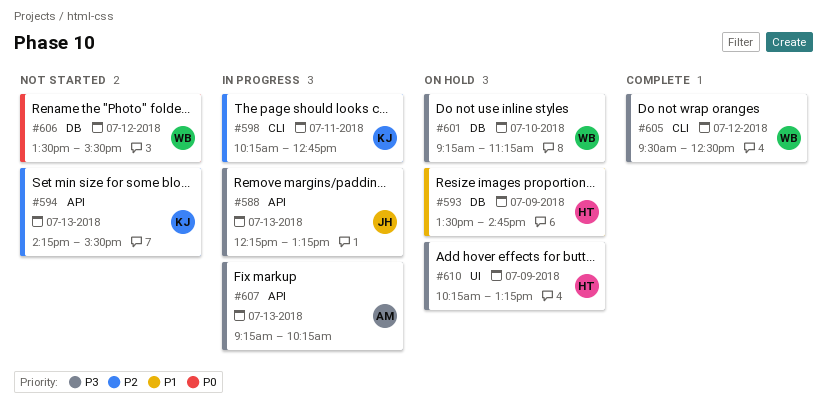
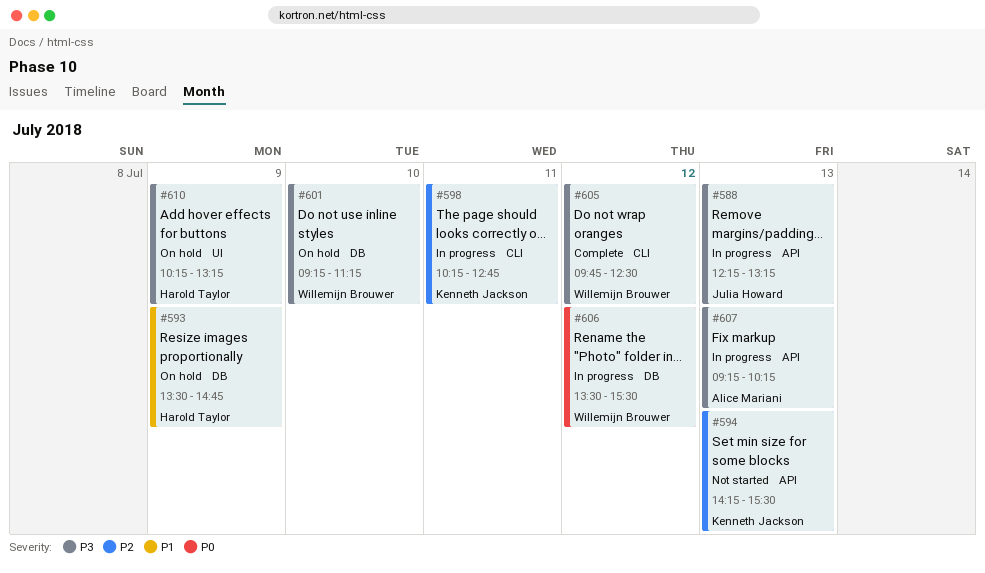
#605, begins: 09:30 -> 09:45
#606, status: Not started -> In progress

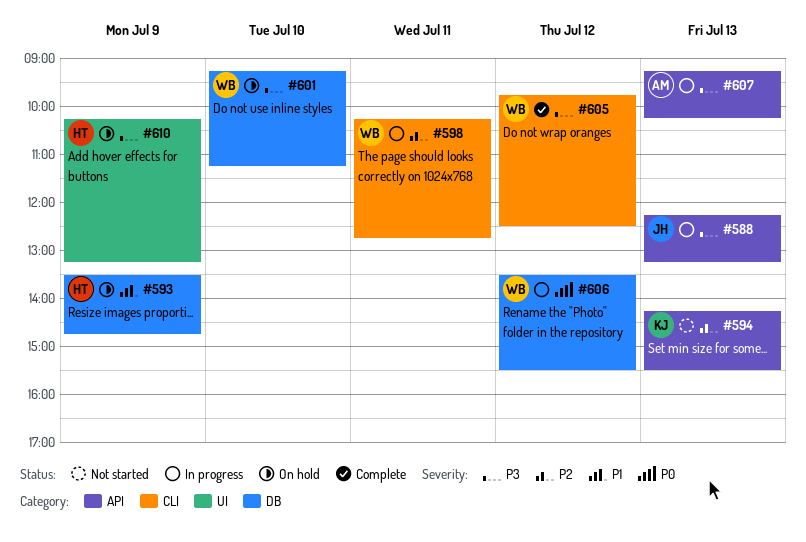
#598, owner: Kenneth Jackson -> Willemijn Brouwer

